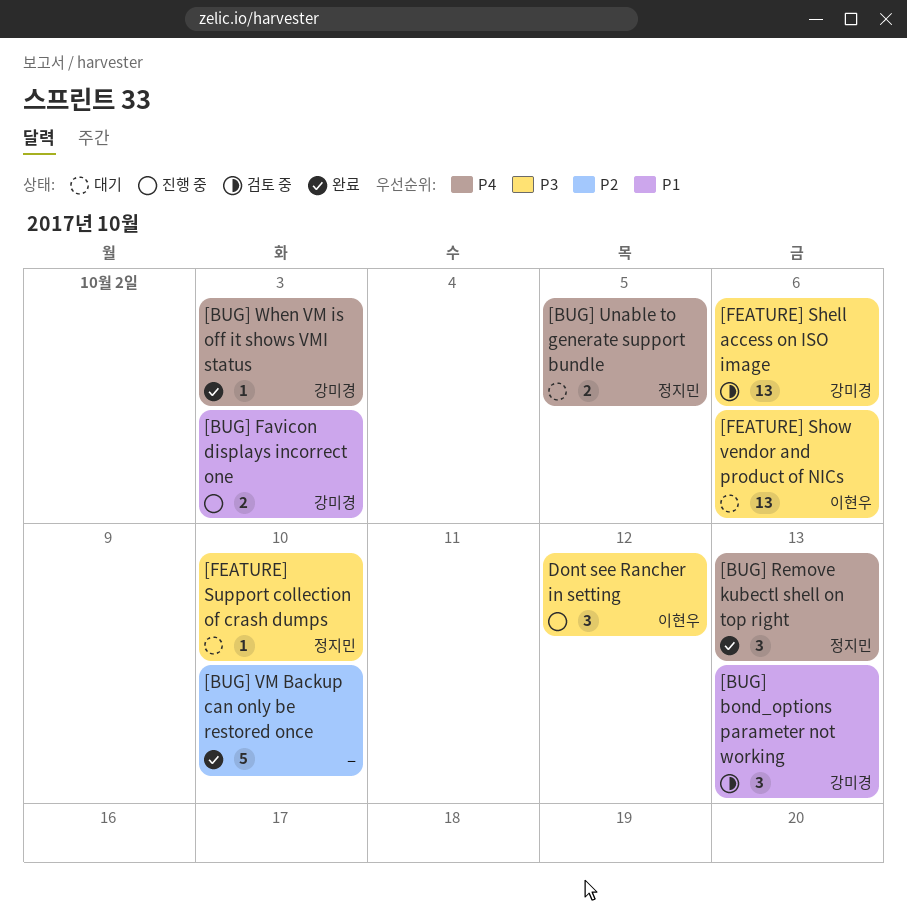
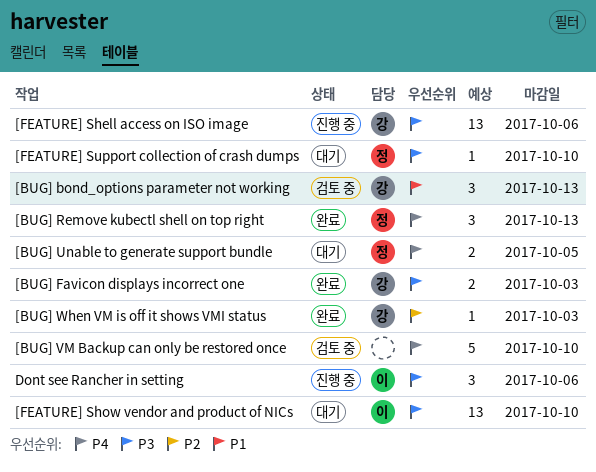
[BUG] Favicon displays incorrect one, status: 진행 중 -> 완료
[BUG] Favicon displays incorrect one, priority: P1 -> P3
[BUG] VM Backup can only be restored once, status: 완료 -> 검토 중
[BUG] VM Backup can only be restored once, priority: P2 -> P4
[BUG] When VM is off it shows VMI status, priority: P4 -> P2
[FEATURE] Shell access on ISO image, status: 검토 중 -> 진행 중
[FEATURE] Show vendor and product of NICs, due: Oct 6 -> Oct 10
Dont see Rancher in setting, due: Oct 12 -> Oct 6

